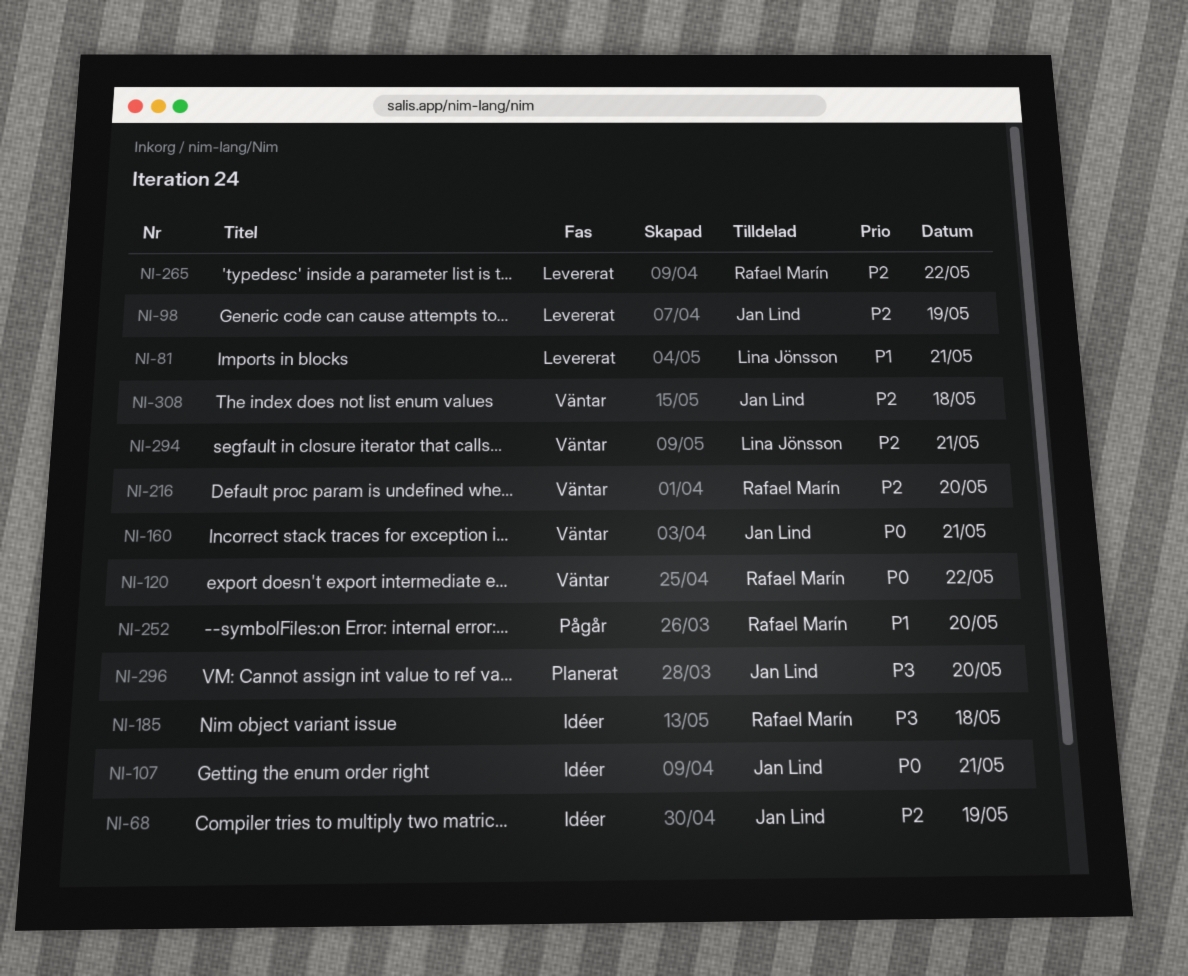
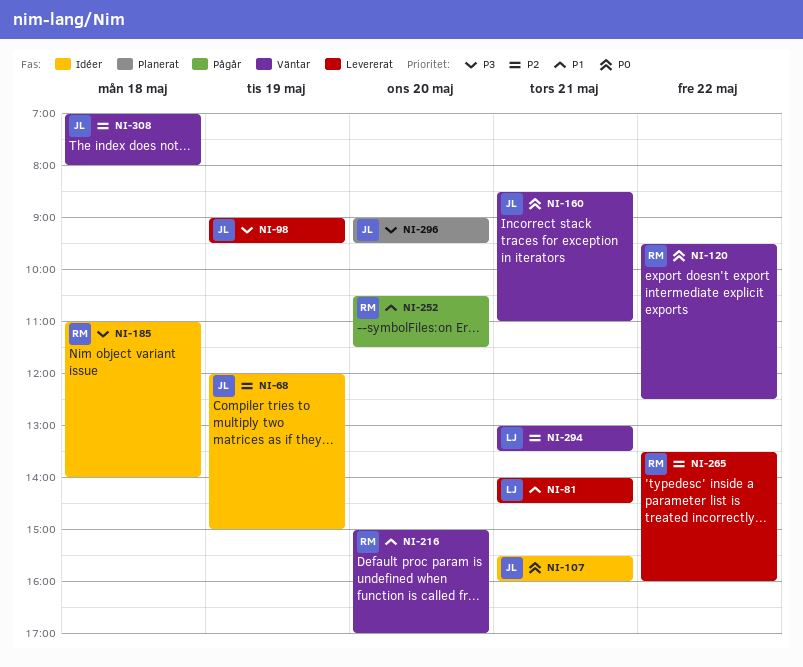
NI-98, priority: P2 -> P3
NI-216, priority: P2 -> P1

